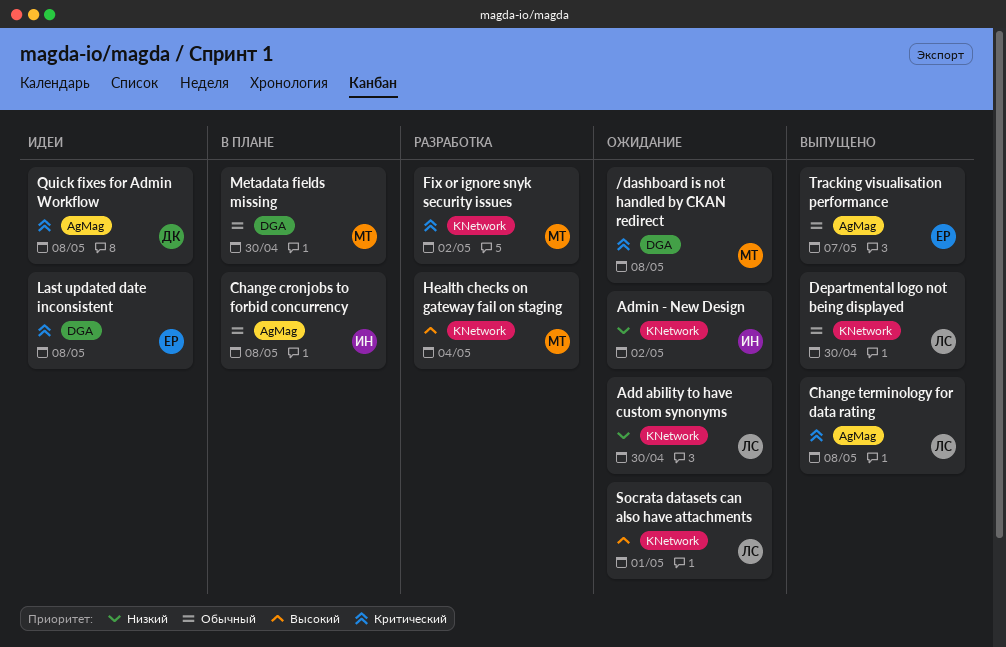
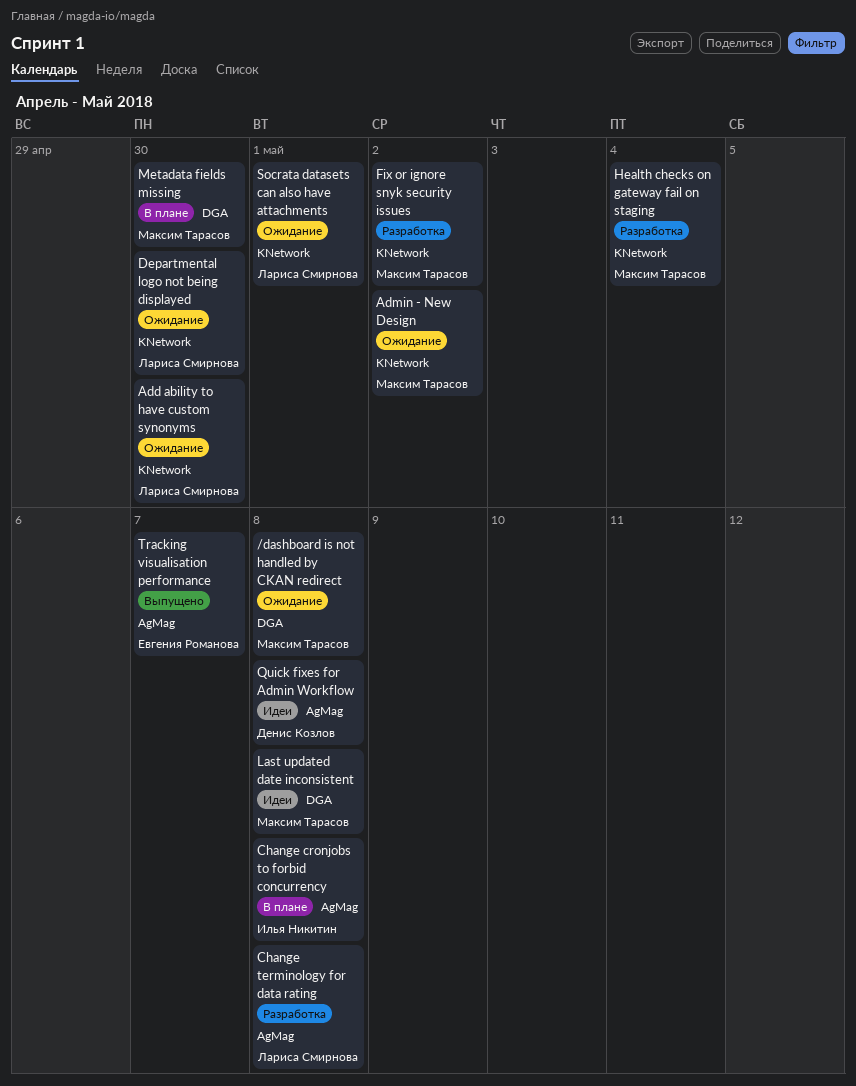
Admin - New Design, owner: Илья Никитин -> Максим Тарасов
Change terminology for data rating, status: Выпущено -> Разработка
Departmental logo not being displayed, status: Выпущено -> Ожидание
Last updated date inconsistent, owner: Евгения Романова -> Максим Тарасов

